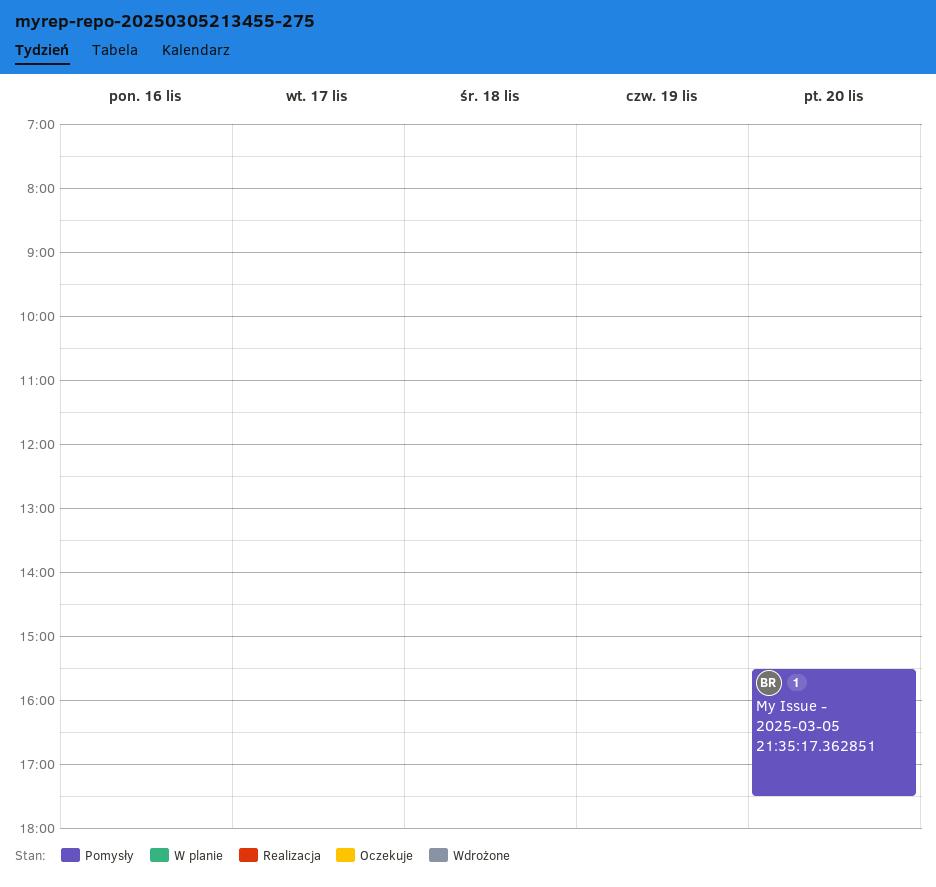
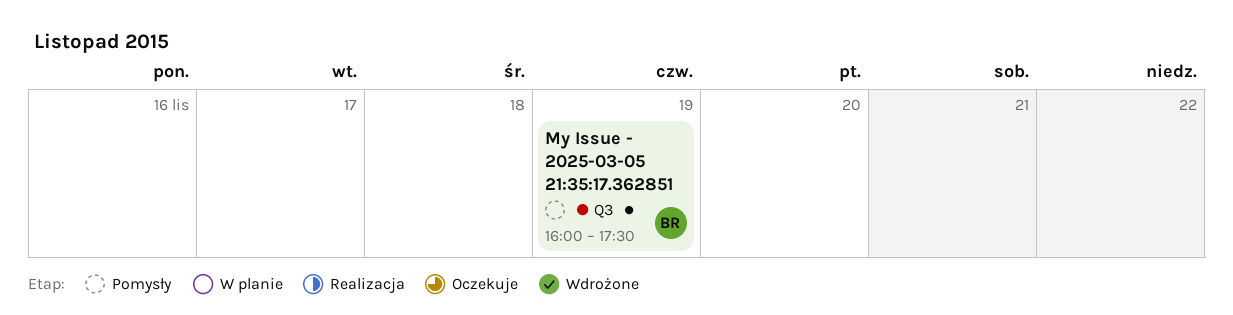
My Issue - 2025-03-05 21:35:17.362851, day: Nov 20 -> Nov 19
My Issue - 2025-03-05 21:35:17.362851, begins: 15:30 -> 16:00

